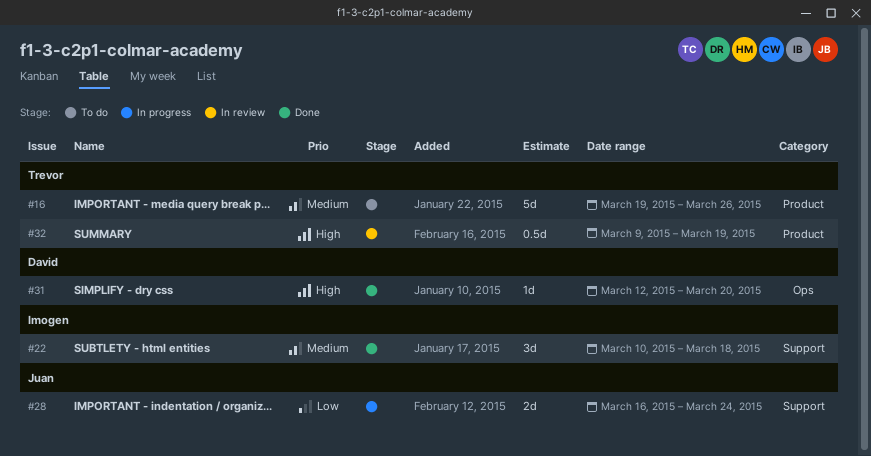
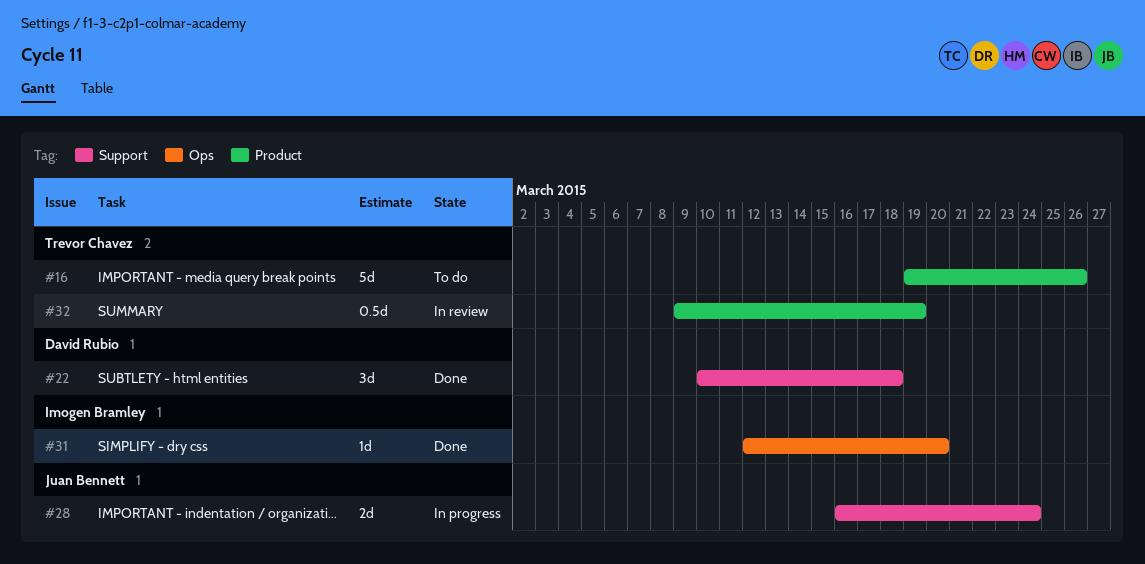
#22, owner: Imogen Bramley -> David Rubio
#31, owner: David Rubio -> Imogen Bramley

